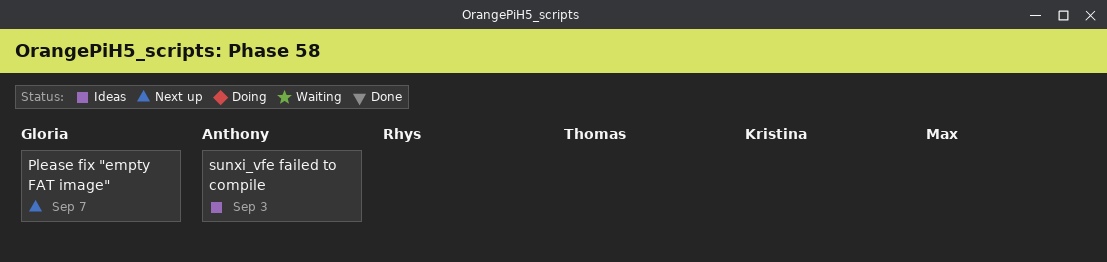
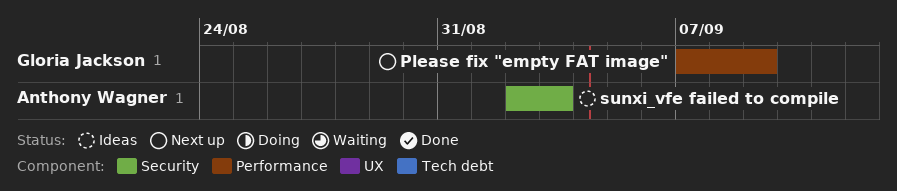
Please fix "empty FAT image", due: Sep 7 -> Sep 9

